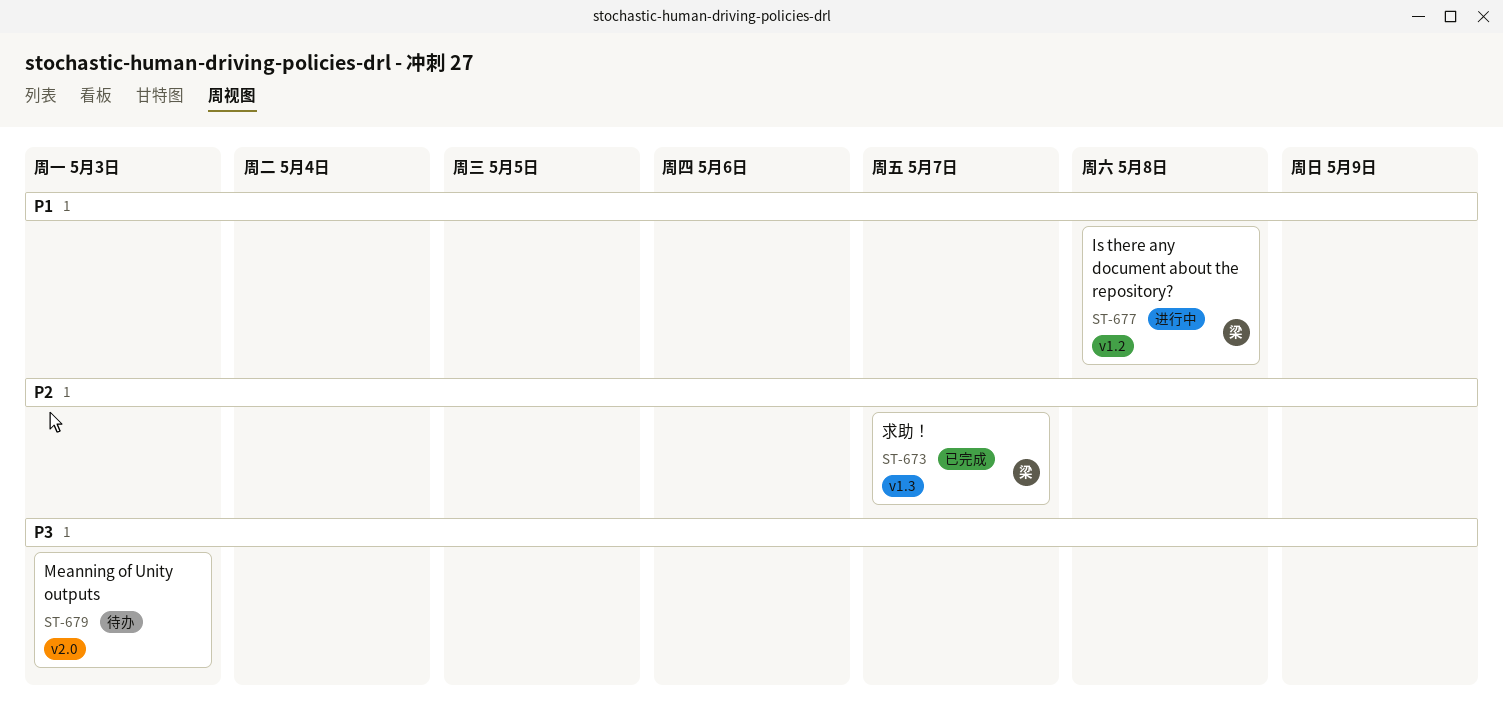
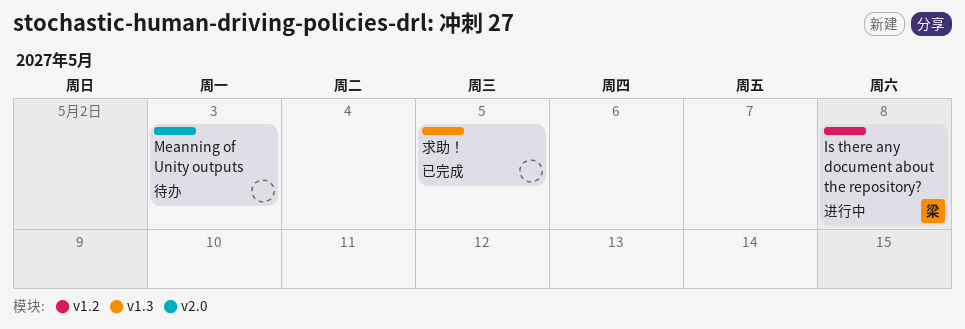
求助！, owner: 梁 -> none
求助！, due: May 7 -> May 5

